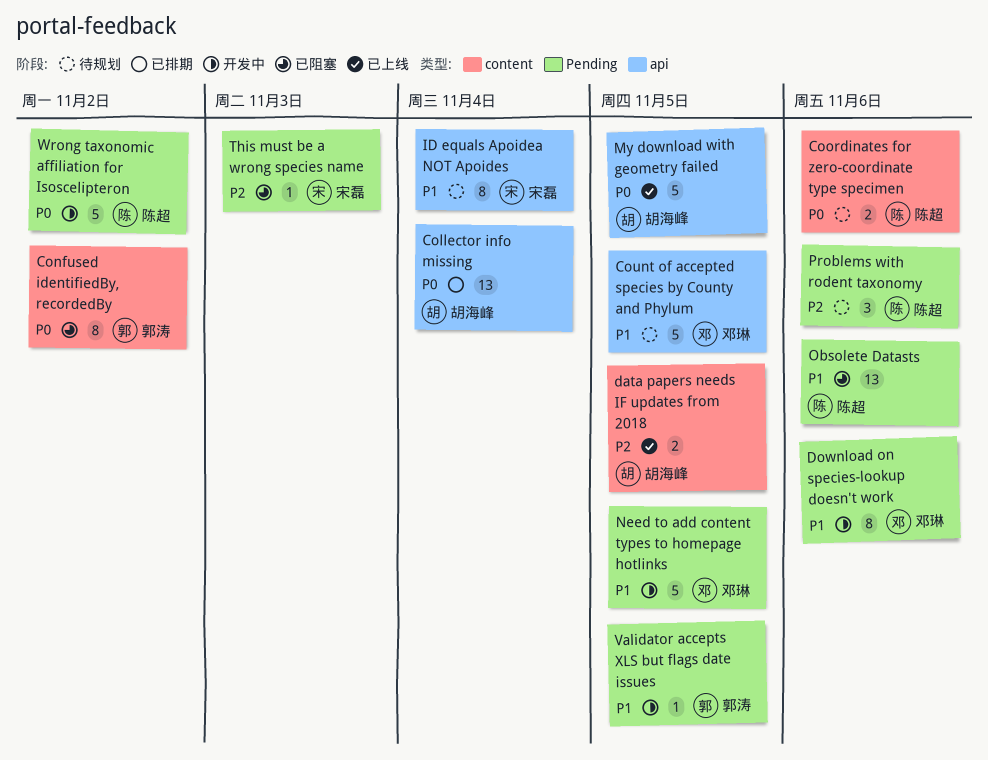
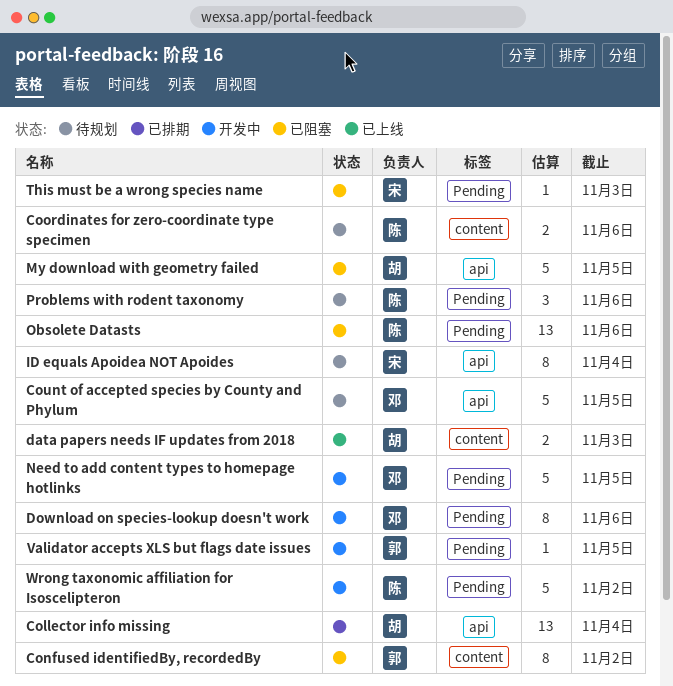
data papers needs IF updates from 2018, due: Nov 5 -> Nov 3
My download with geometry failed, status: 已上线 -> 已阻塞

